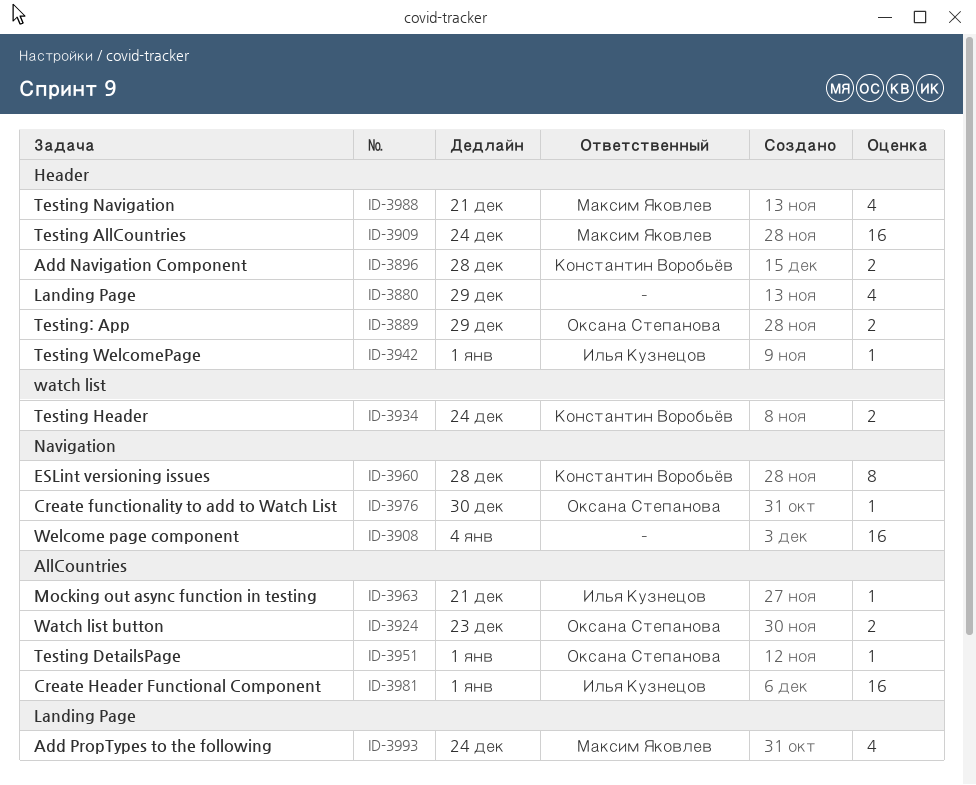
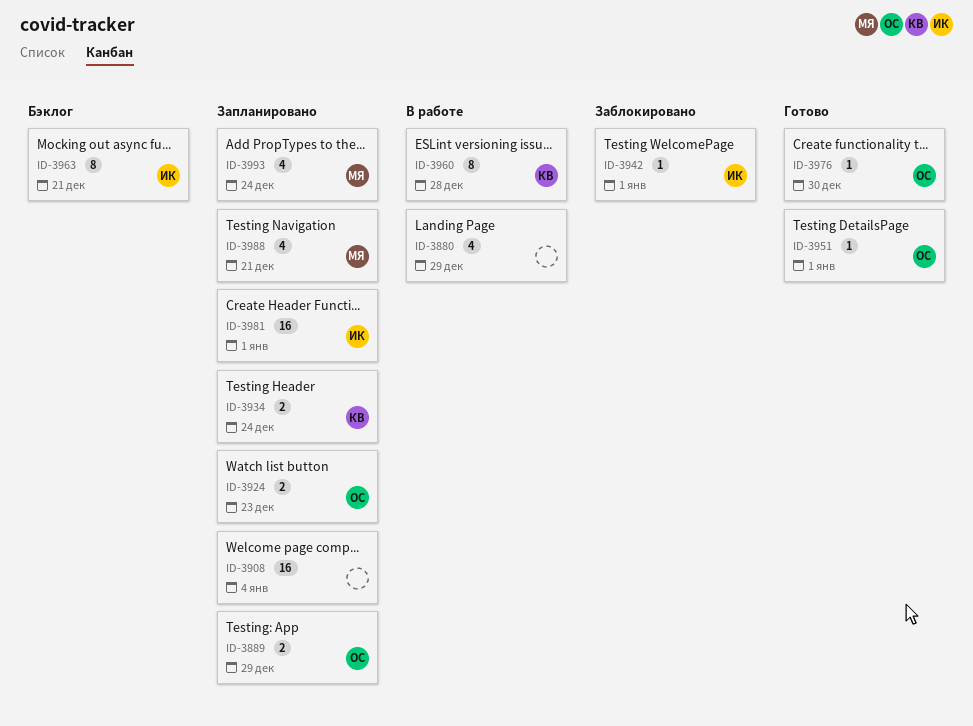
ID-3896: present -> none
ID-3909: present -> none
ID-3963, estimate: 1 -> 8

